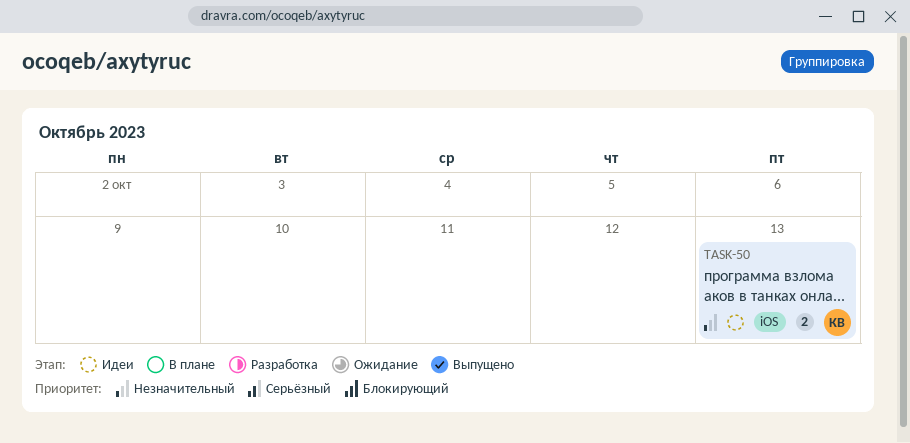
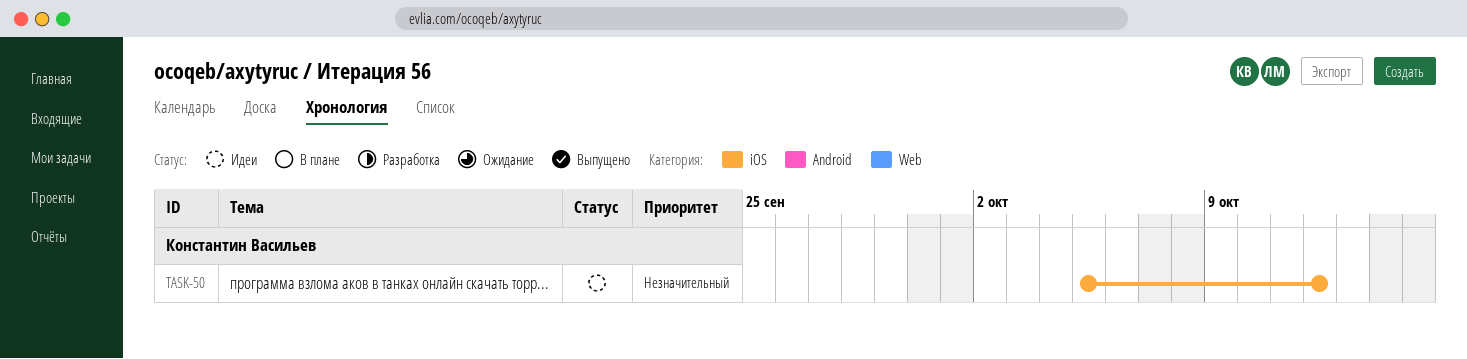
TASK-50, due: Oct 13 -> Oct 12

